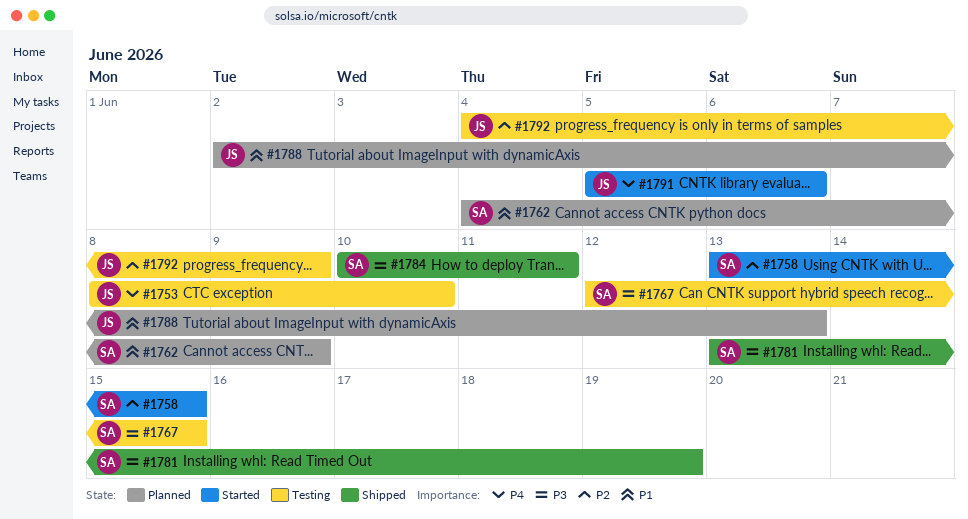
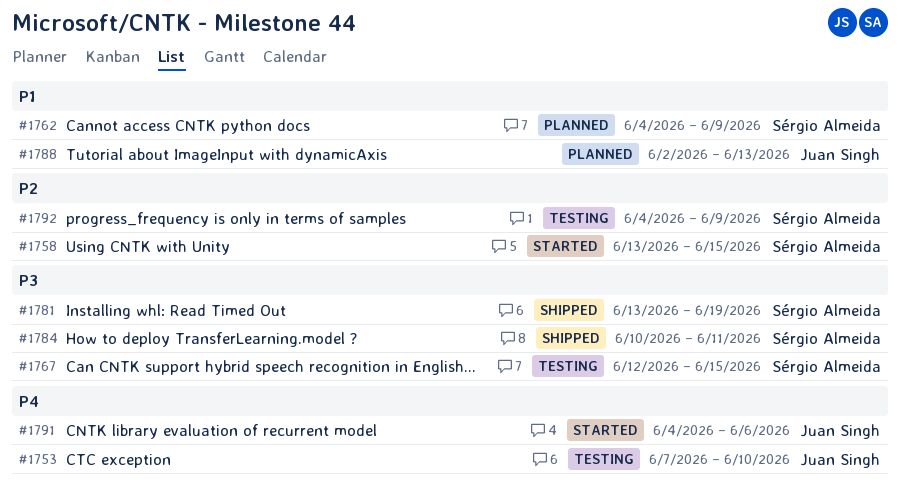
#1753, start: Jun 8 -> Jun 7
#1791, start: Jun 5 -> Jun 4
#1792, owner: Juan Singh -> Sérgio Almeida

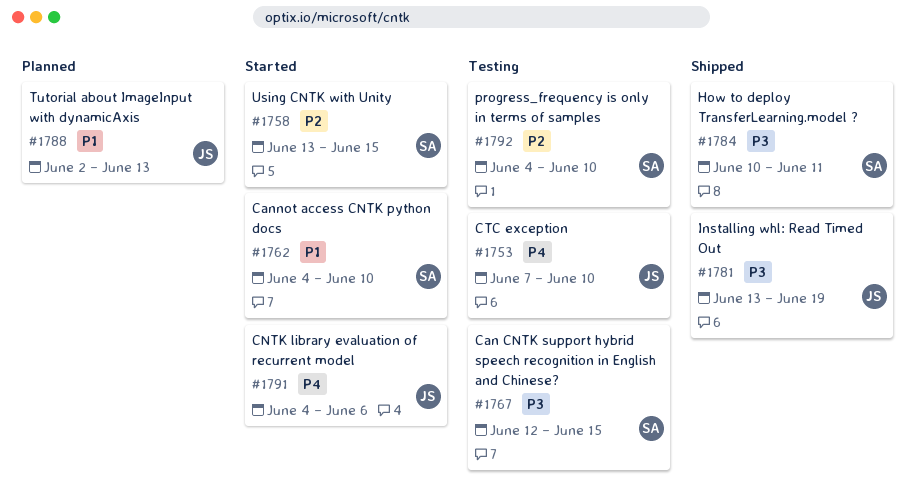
#1762, status: Planned -> Started
#1762, due: Jun 9 -> Jun 10
#1781, owner: Sérgio Almeida -> Juan Singh
#1792, due: Jun 9 -> Jun 10

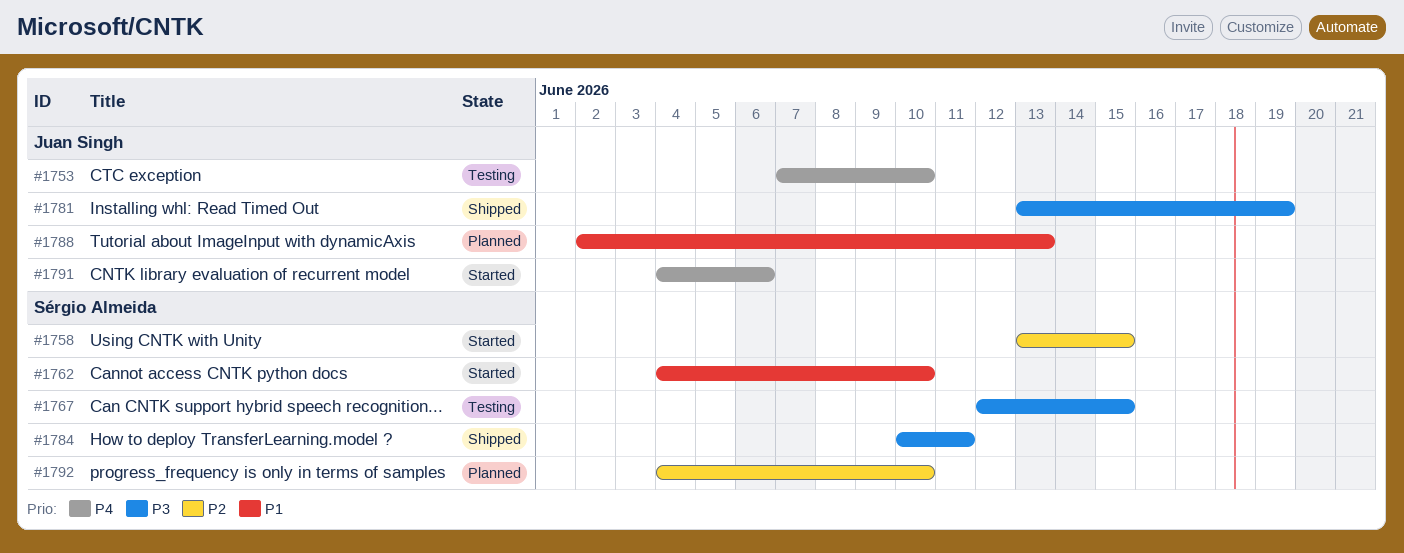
#1792, status: Testing -> Planned

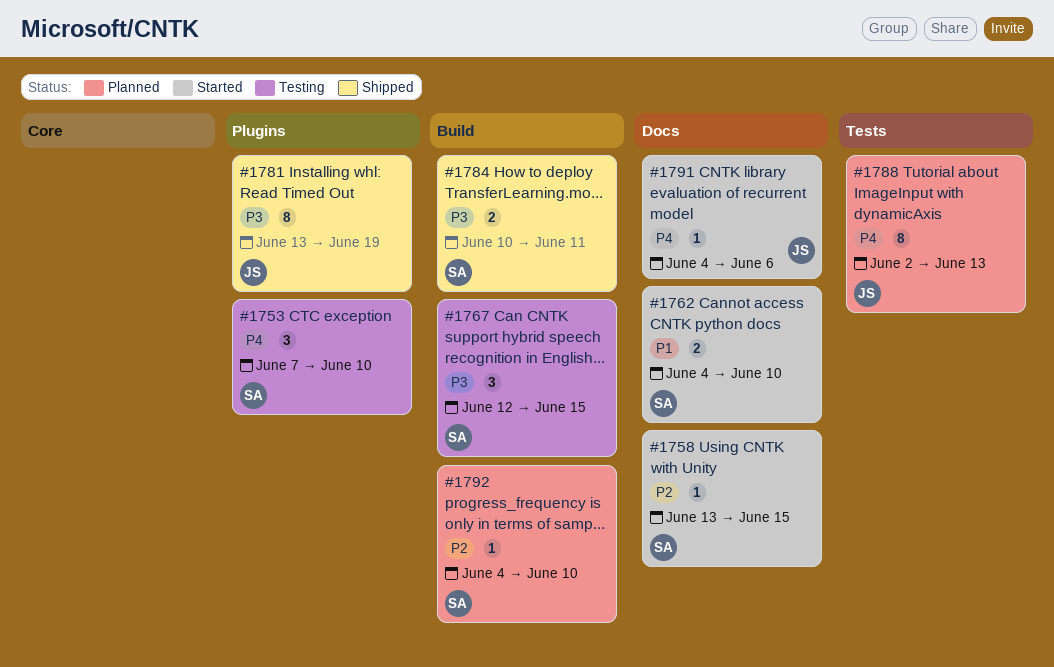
#1753, owner: Juan Singh -> Sérgio Almeida
#1788, priority: P1 -> P4

